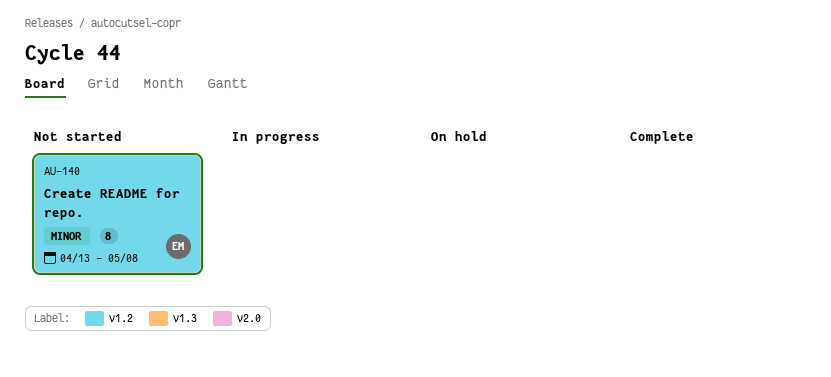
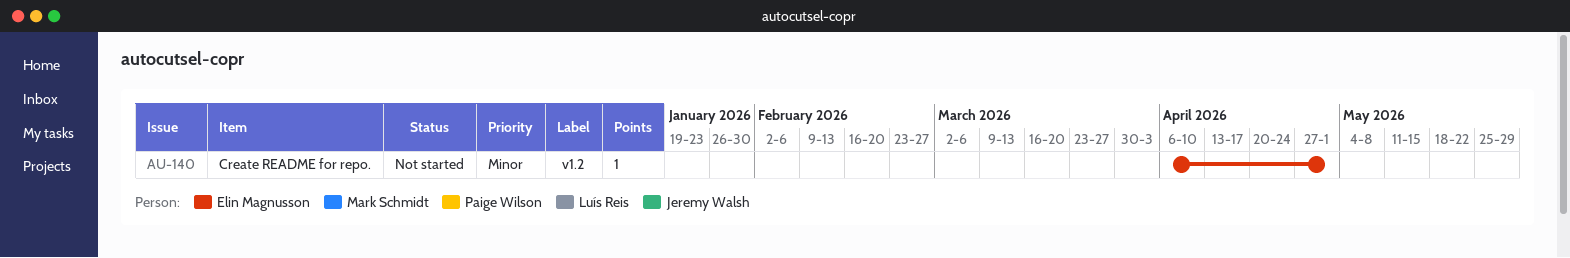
AU-140, estimate: 8 -> 1
AU-140, start: Apr 13 -> Apr 6
AU-140, due: May 8 -> May 1

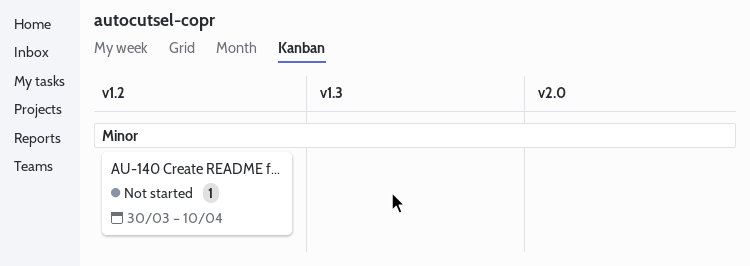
AU-140, start: Apr 6 -> Mar 30
AU-140, due: May 1 -> Apr 10

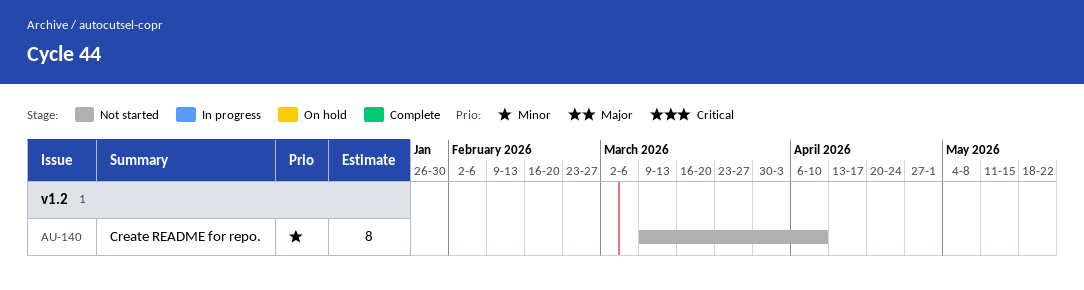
AU-140, estimate: 1 -> 8
AU-140, start: Mar 30 -> Mar 9

